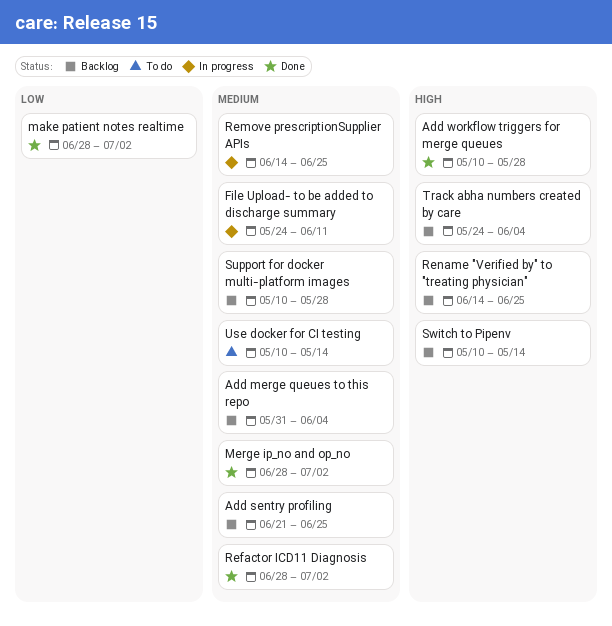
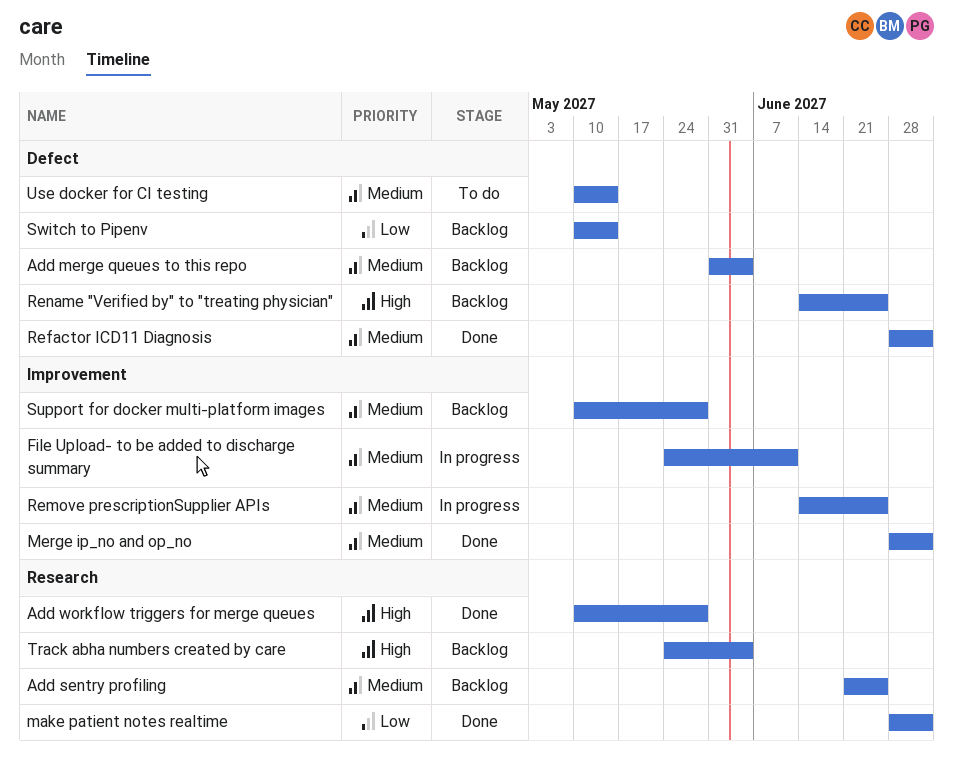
Switch to Pipenv, priority: High -> Low

